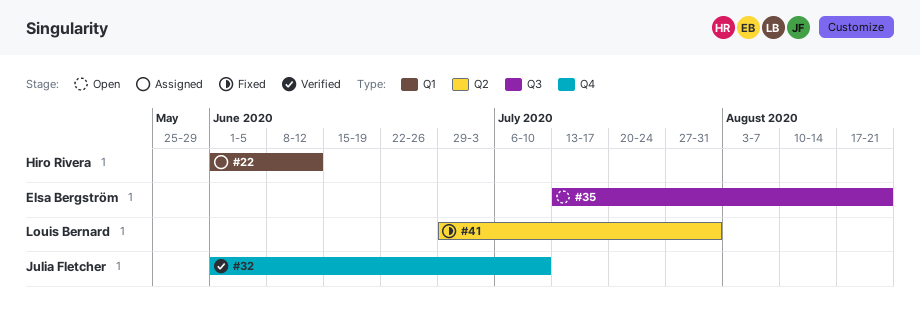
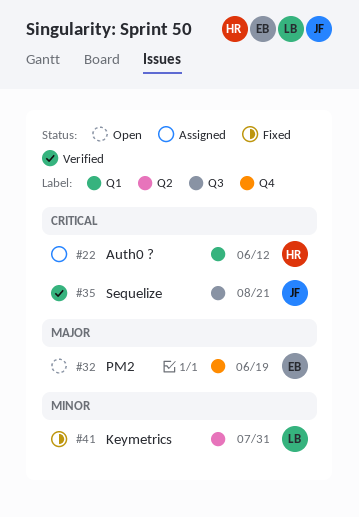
#32, status: Verified -> Open
#32, owner: Julia Fletcher -> Elsa Bergström
#32, due: Jul 10 -> Jun 19
#35, status: Open -> Verified
#35, owner: Elsa Bergström -> Julia Fletcher

